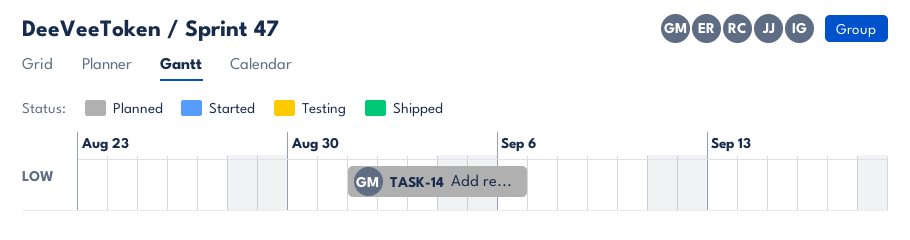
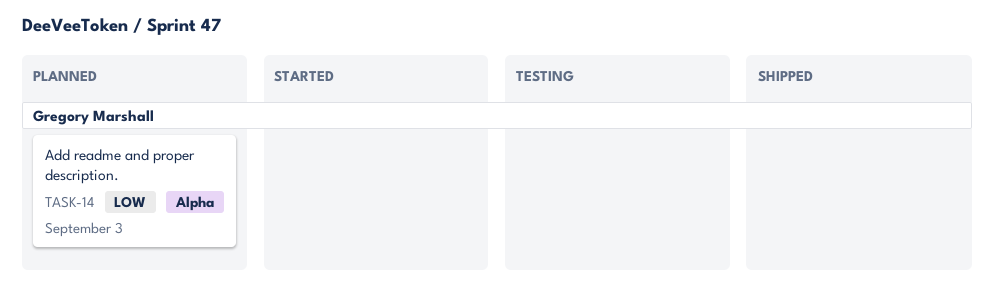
TASK-14, due: Sep 6 -> Sep 3

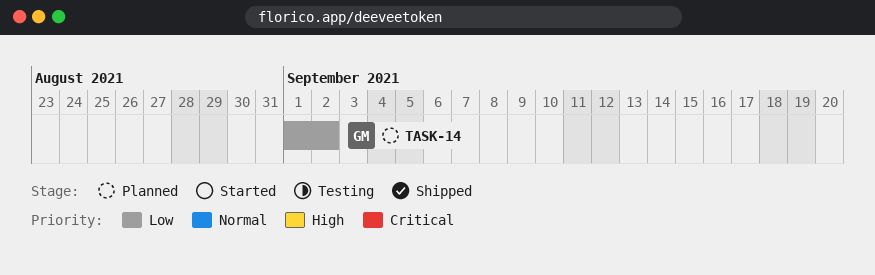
TASK-14, due: Sep 3 -> Sep 2

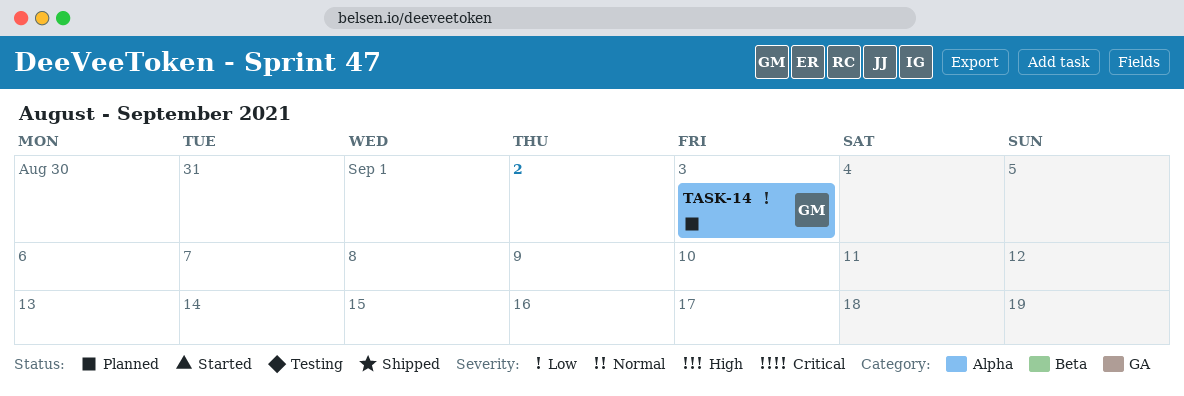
TASK-14, due: Sep 2 -> Sep 3

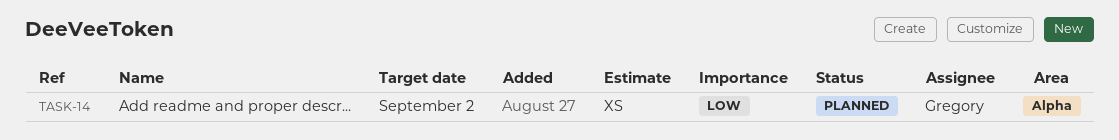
TASK-14, due: Sep 3 -> Sep 2

